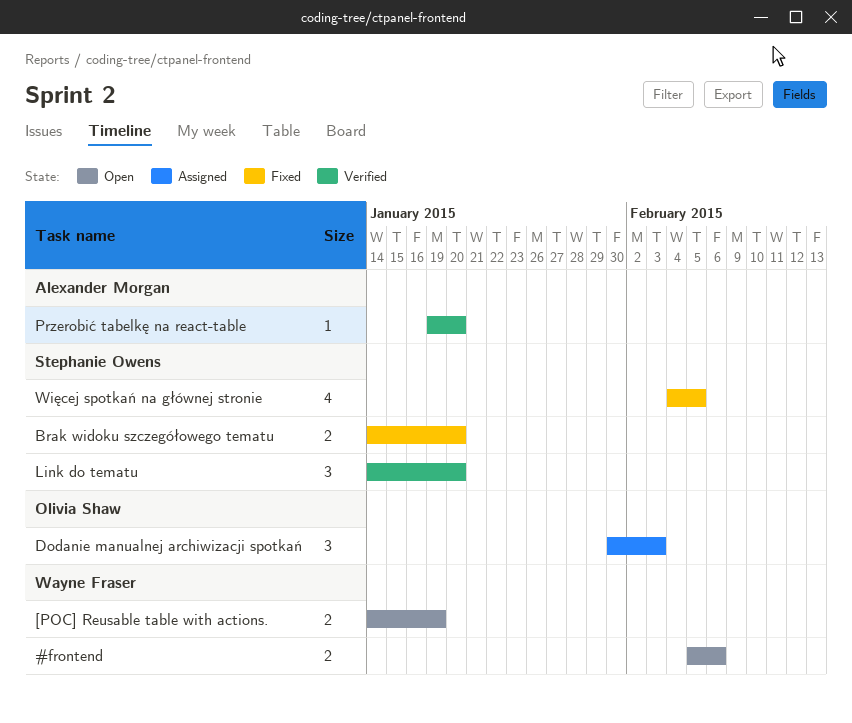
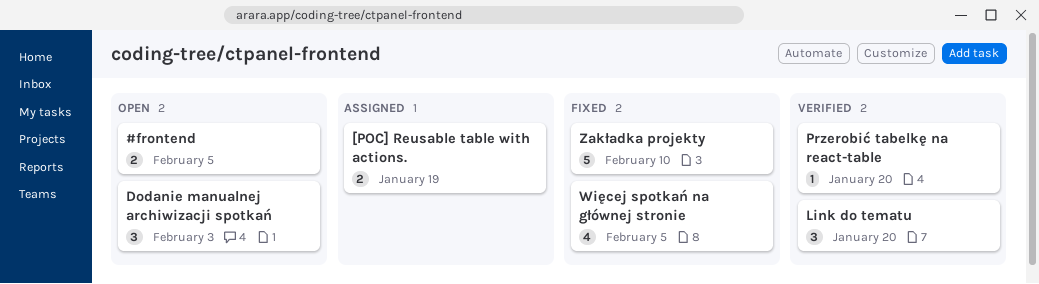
#frontend, due: Feb 6 -> Feb 5
[POC] Reusable table with actions., status: Open -> Assigned
Brak widoku szczegółowego tematu: present -> none
Dodanie manualnej archiwizacji spotkań, status: Assigned -> Open
Zakładka projekty: none -> present

